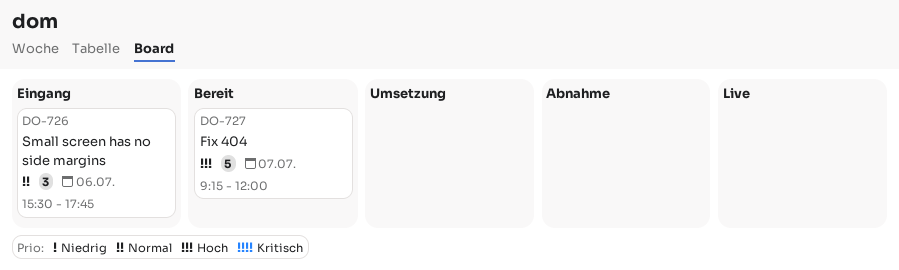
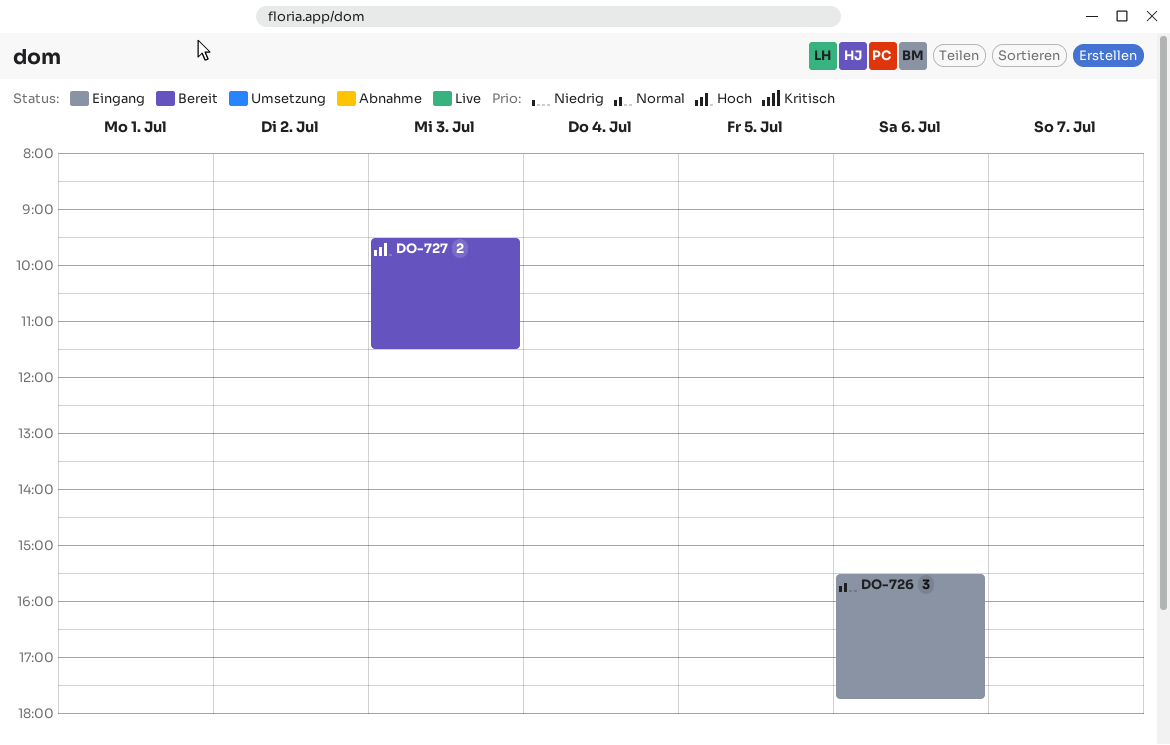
DO-727, estimate: 5 -> 2
DO-727, day: Jul 7 -> Jul 3
DO-727, begins: 09:15 -> 09:30
DO-727, ends: 12:00 -> 11:30

